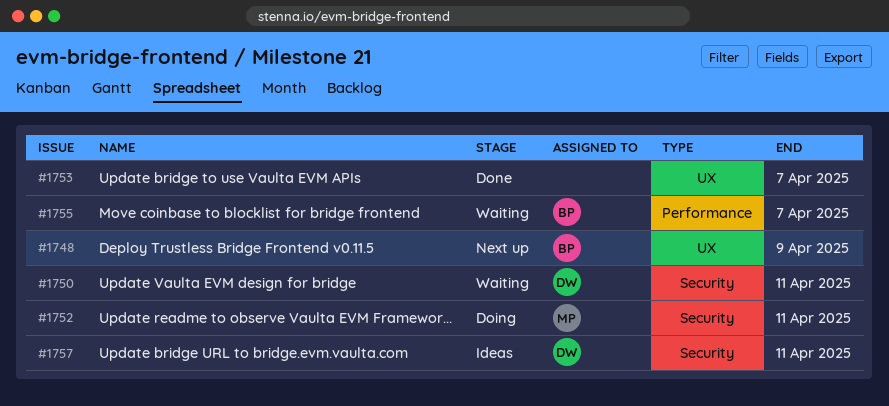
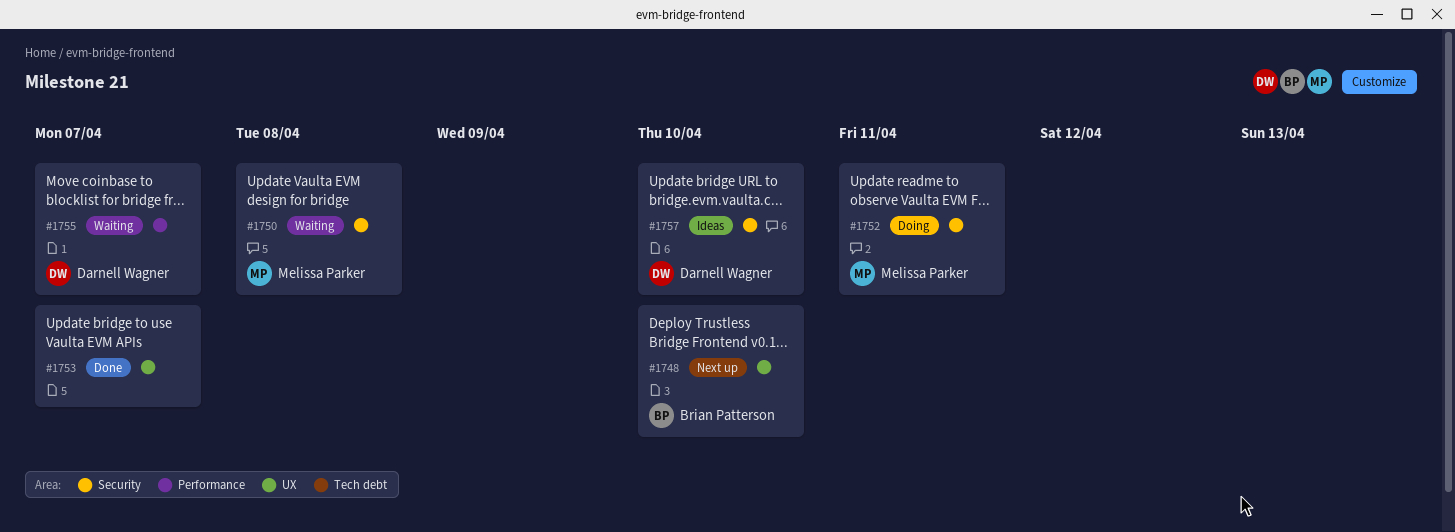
#1748, due: Apr 9 -> Apr 10
#1750, owner: Darnell Wagner -> Melissa Parker
#1750, due: Apr 11 -> Apr 8
#1755, owner: Brian Patterson -> Darnell Wagner
#1757, due: Apr 11 -> Apr 10

